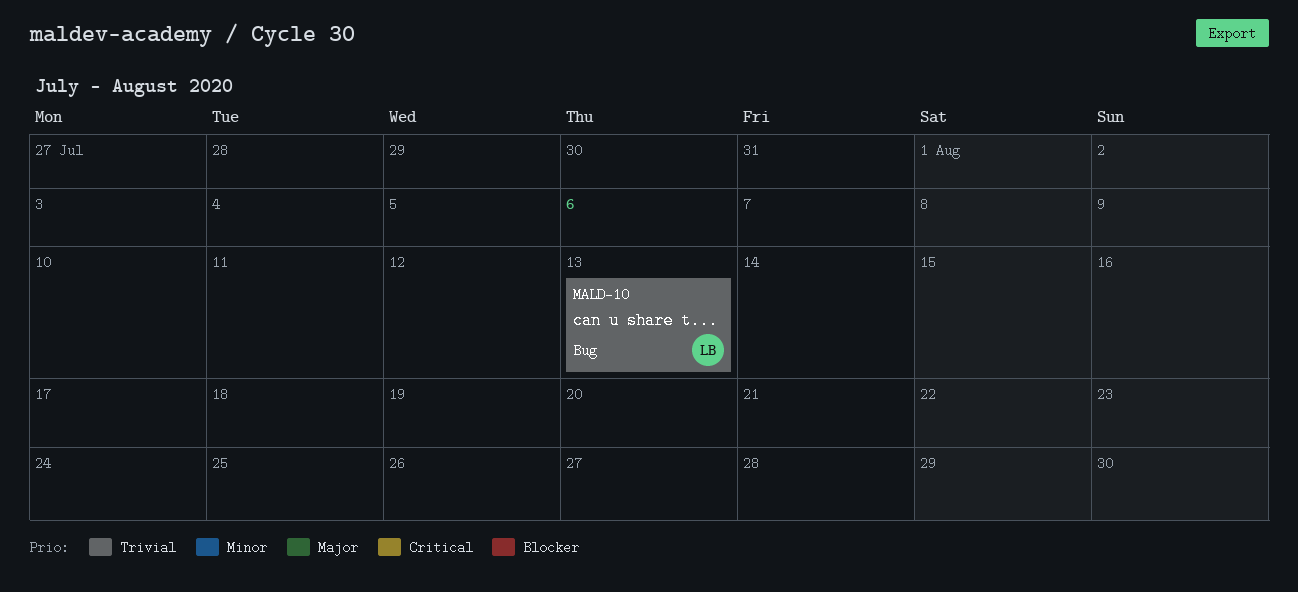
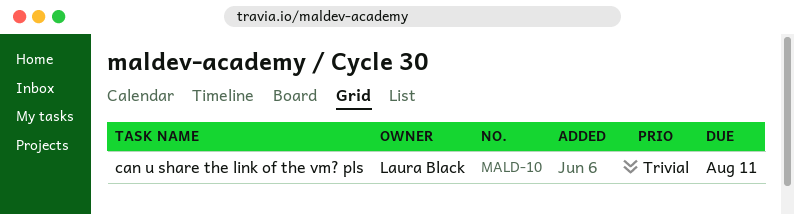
MALD-10, due: Aug 13 -> Aug 11

